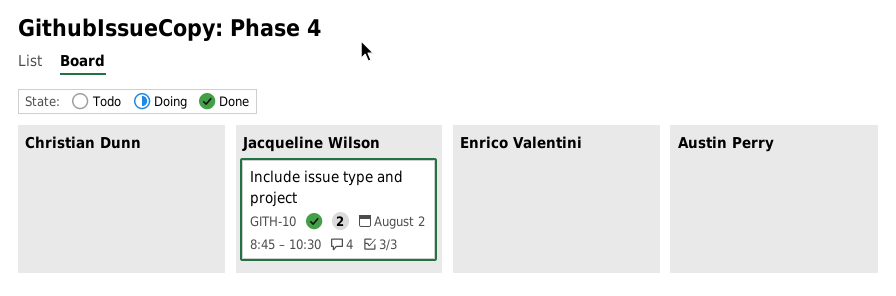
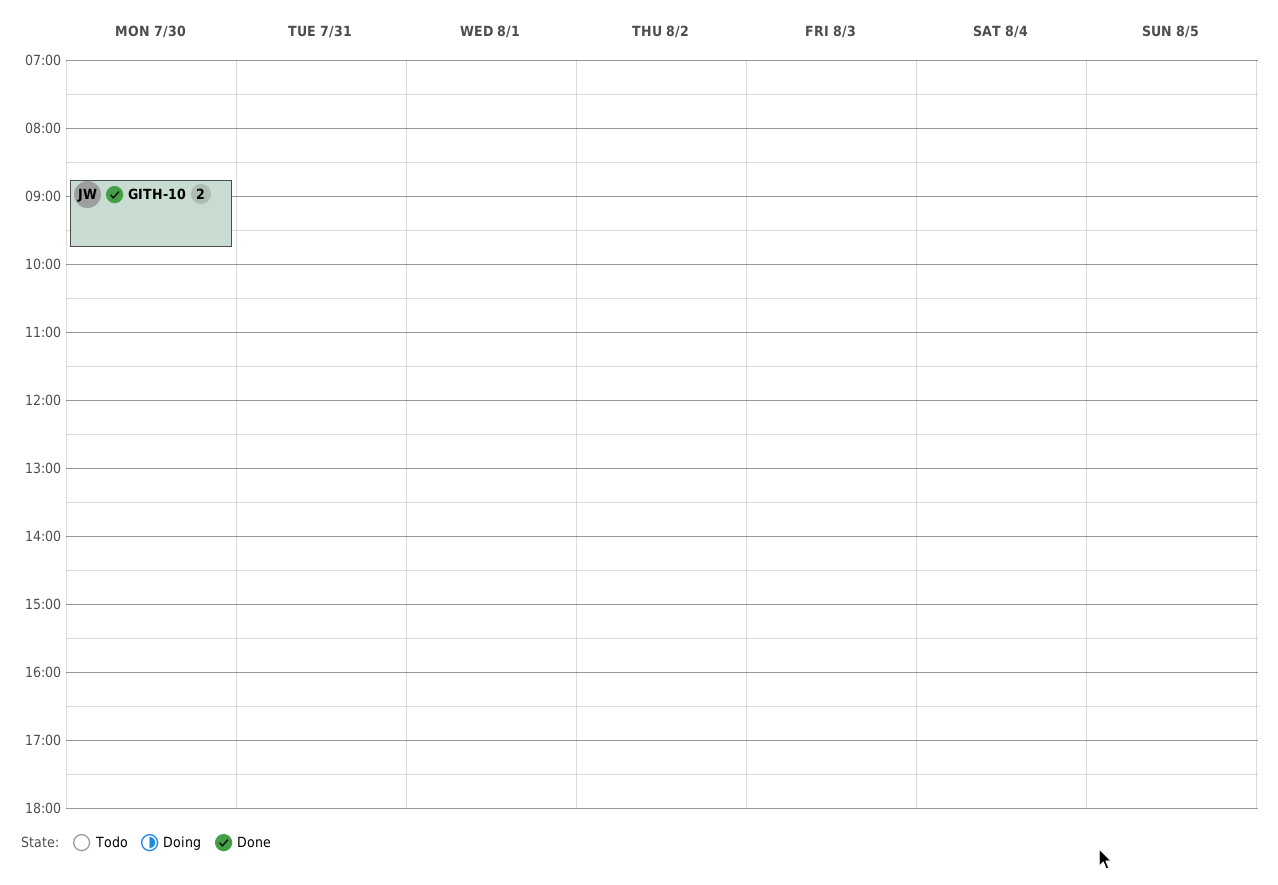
GITH-10, day: Aug 2 -> Jul 30
GITH-10, ends: 10:30 -> 09:45

